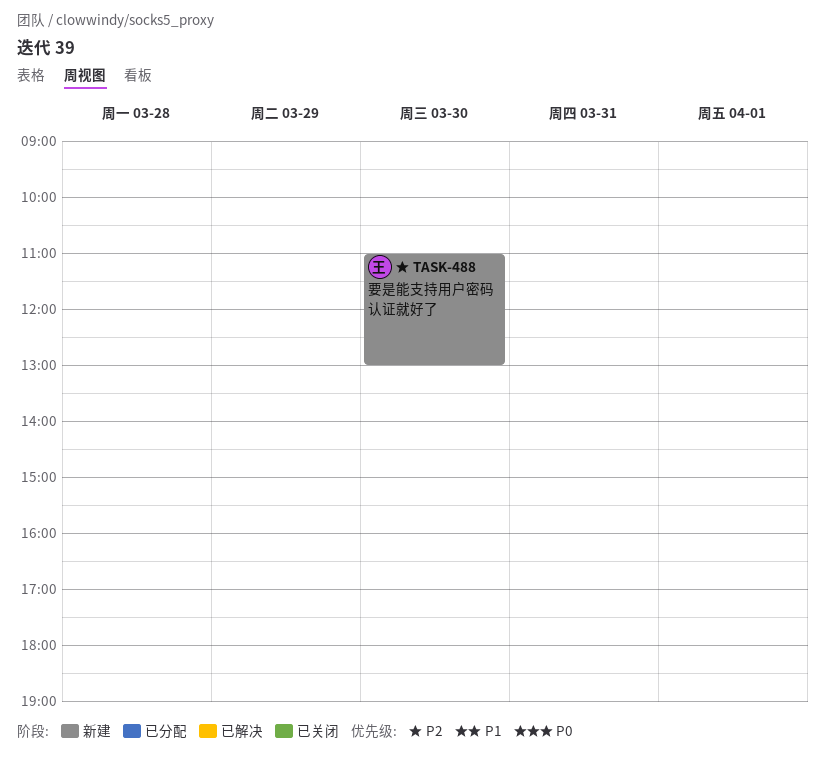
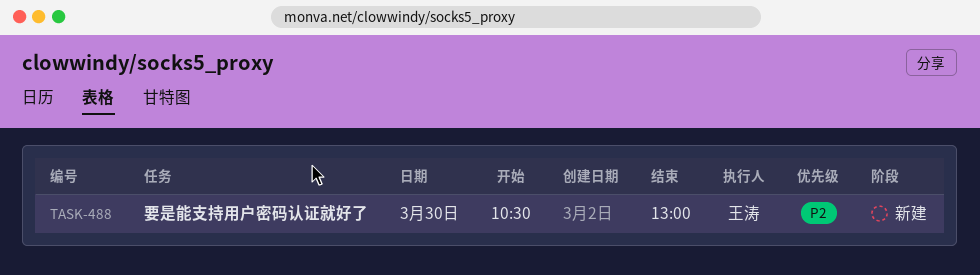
TASK-488, begins: 11:00 -> 10:30

